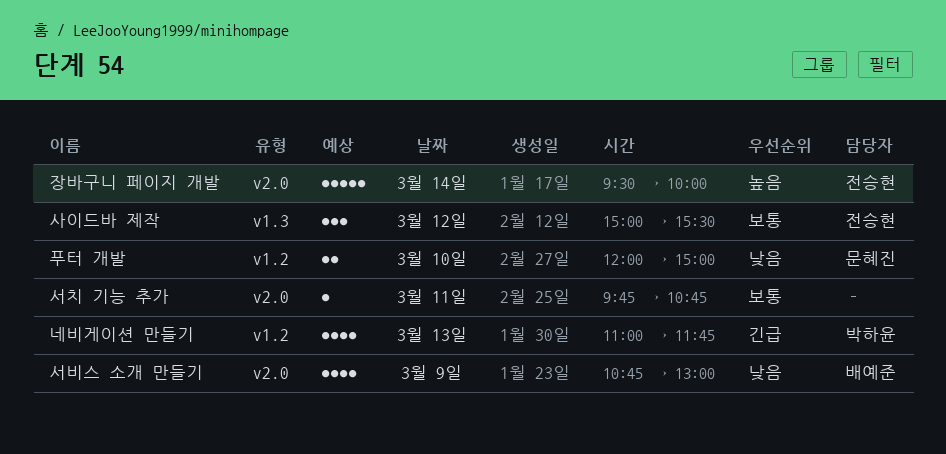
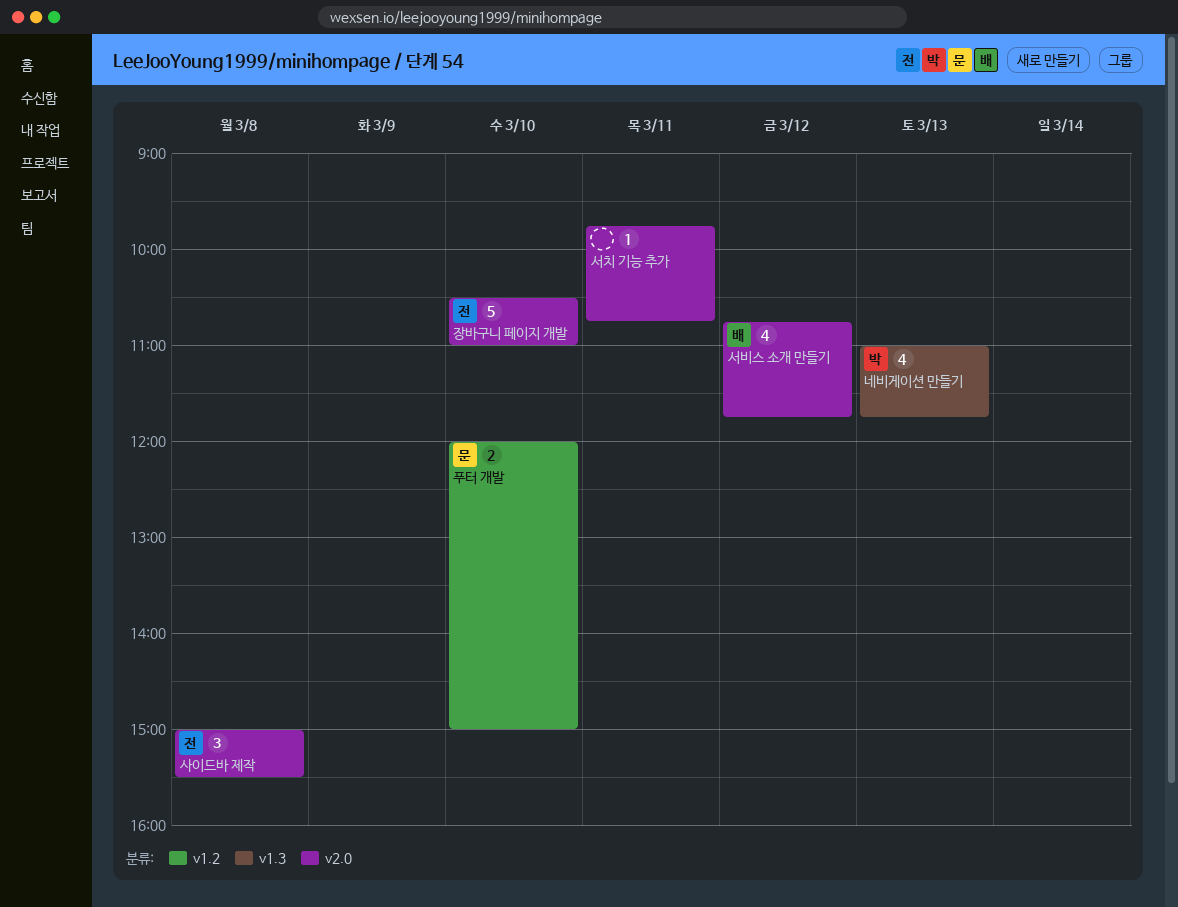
네비게이션 만들기, label: v1.2 -> v1.3
사이드바 제작, label: v1.3 -> v2.0
사이드바 제작, day: Mar 12 -> Mar 8
서비스 소개 만들기, day: Mar 9 -> Mar 12
서비스 소개 만들기, ends: 13:00 -> 11:45
장바구니 페이지 개발, day: Mar 14 -> Mar 10
장바구니 페이지 개발, begins: 09:30 -> 10:30
장바구니 페이지 개발, ends: 10:00 -> 11:00

